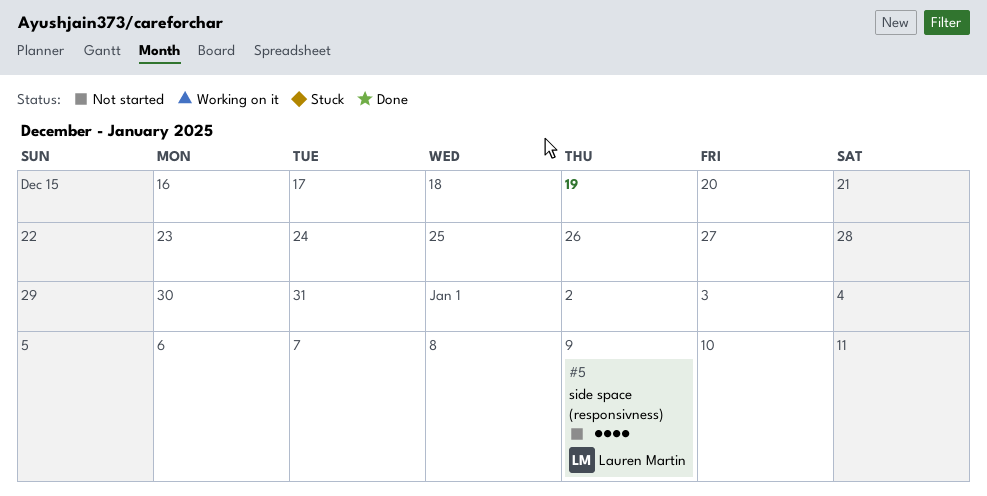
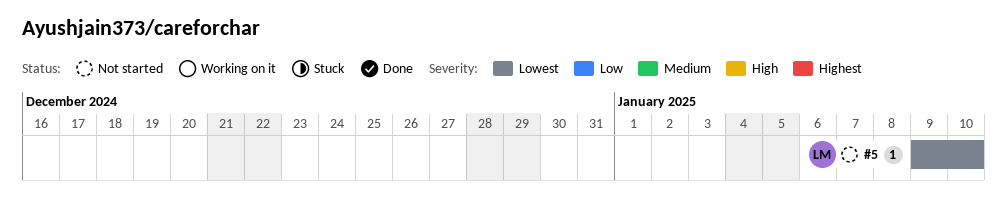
#5, estimate: 4 -> 1
#5, due: Jan 9 -> Jan 10

